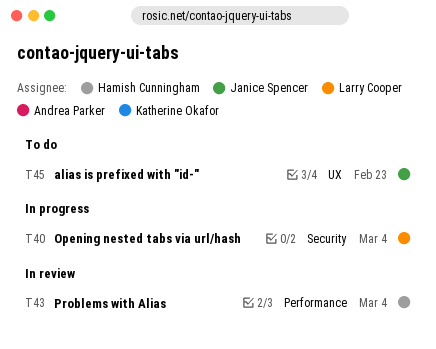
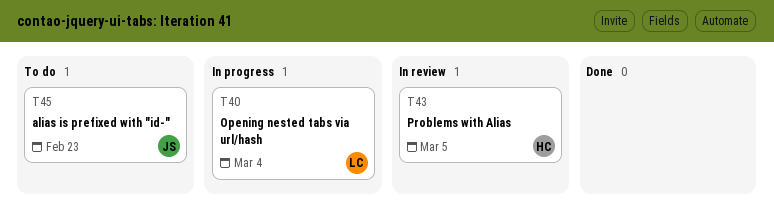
T43, due: Mar 4 -> Mar 5

